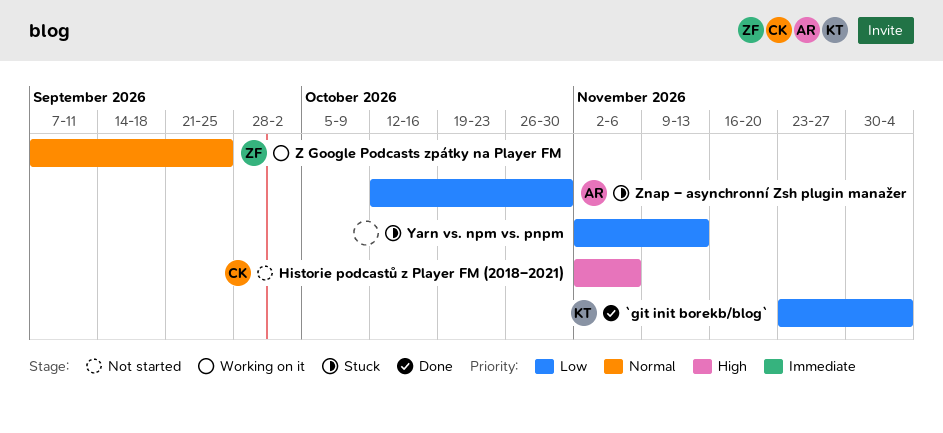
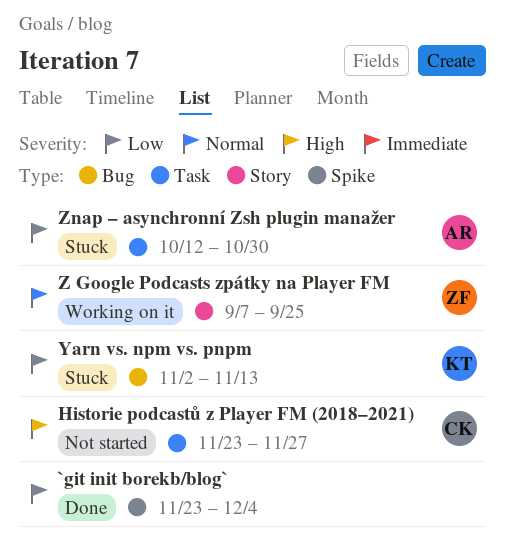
`git init borekb/blog`, owner: KT -> none
Historie podcastů z Player FM (2018–2021), start: Nov 2 -> Nov 23
Historie podcastů z Player FM (2018–2021), due: Nov 6 -> Nov 27
Yarn vs. npm vs. pnpm, owner: none -> KT

